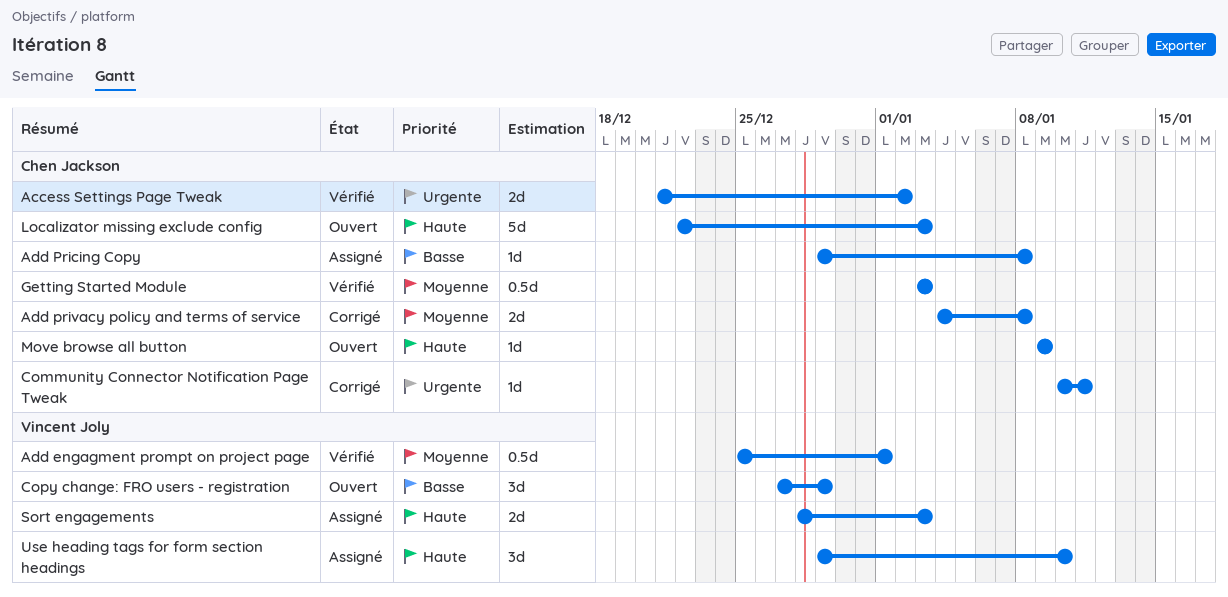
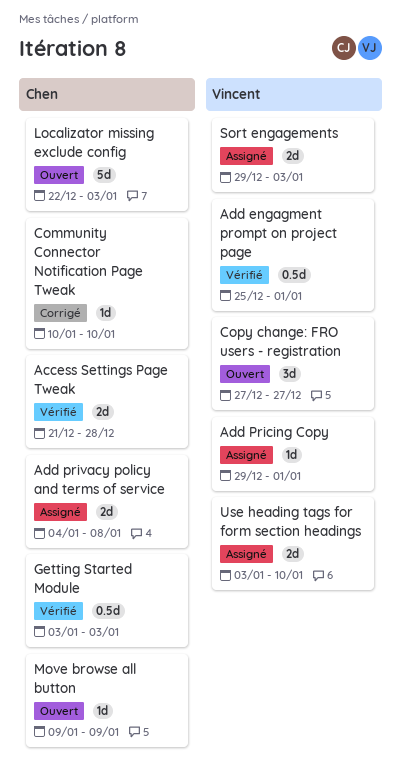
Access Settings Page Tweak, due: Jan 2 -> Dec 28
Add Pricing Copy, owner: Chen Jackson -> Vincent Joly
Add Pricing Copy, due: Jan 8 -> Jan 1
Add privacy policy and terms of service, status: Corrigé -> Assigné
Community Connector Notification Page Tweak, due: Jan 11 -> Jan 10
Copy change: FRO users - registration, due: Dec 29 -> Dec 27
Sort engagements, start: Dec 28 -> Dec 29
Use heading tags for form section headings, estimate: 3d -> 2d
Use heading tags for form section headings, start: Dec 29 -> Jan 3

